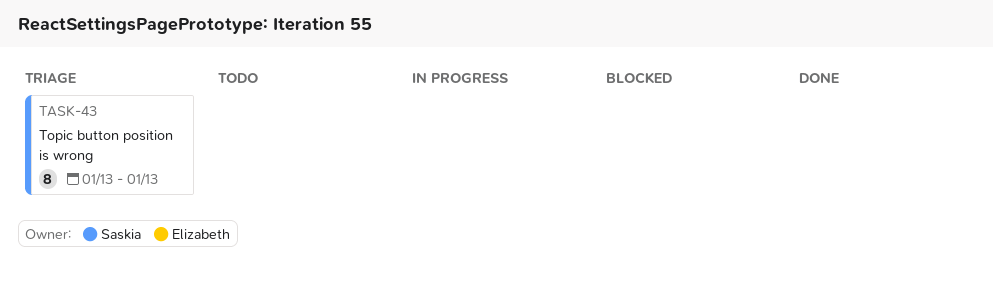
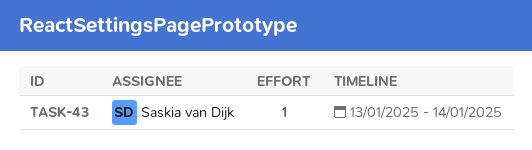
TASK-43, estimate: 8 -> 1
TASK-43, due: Jan 13 -> Jan 14

